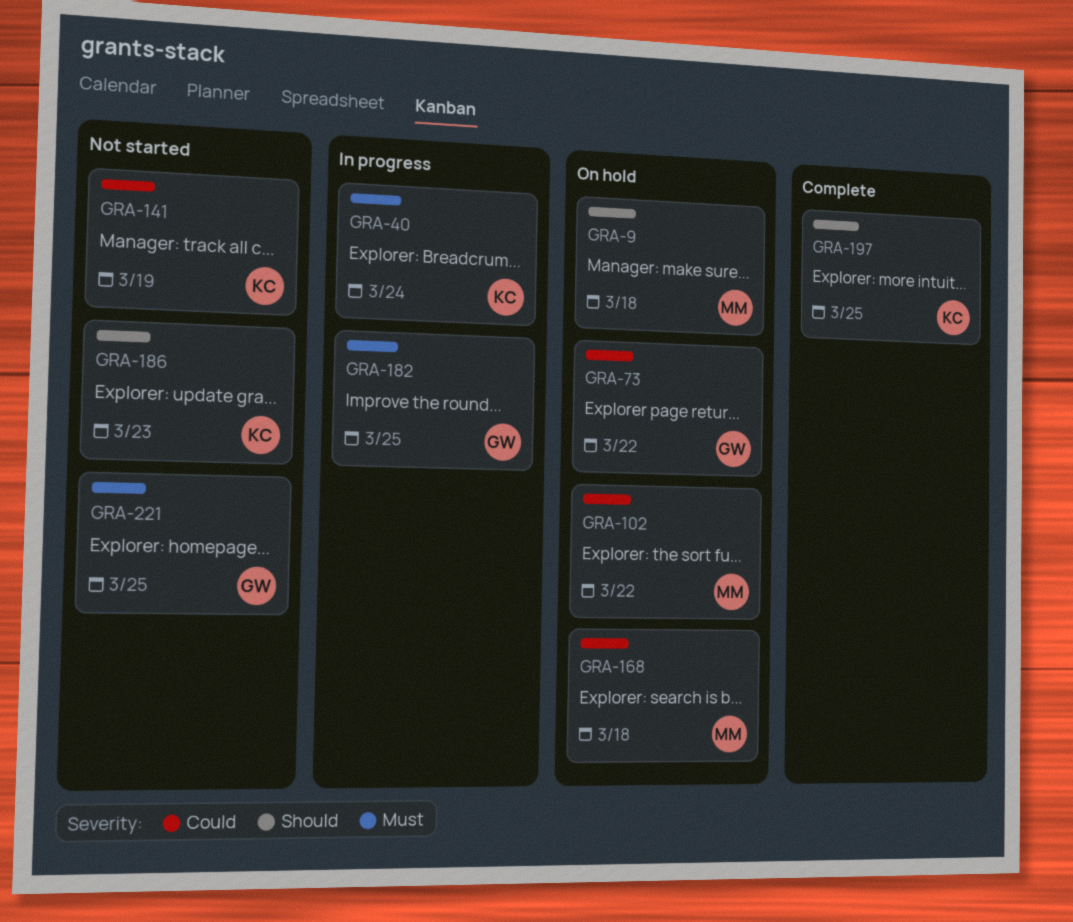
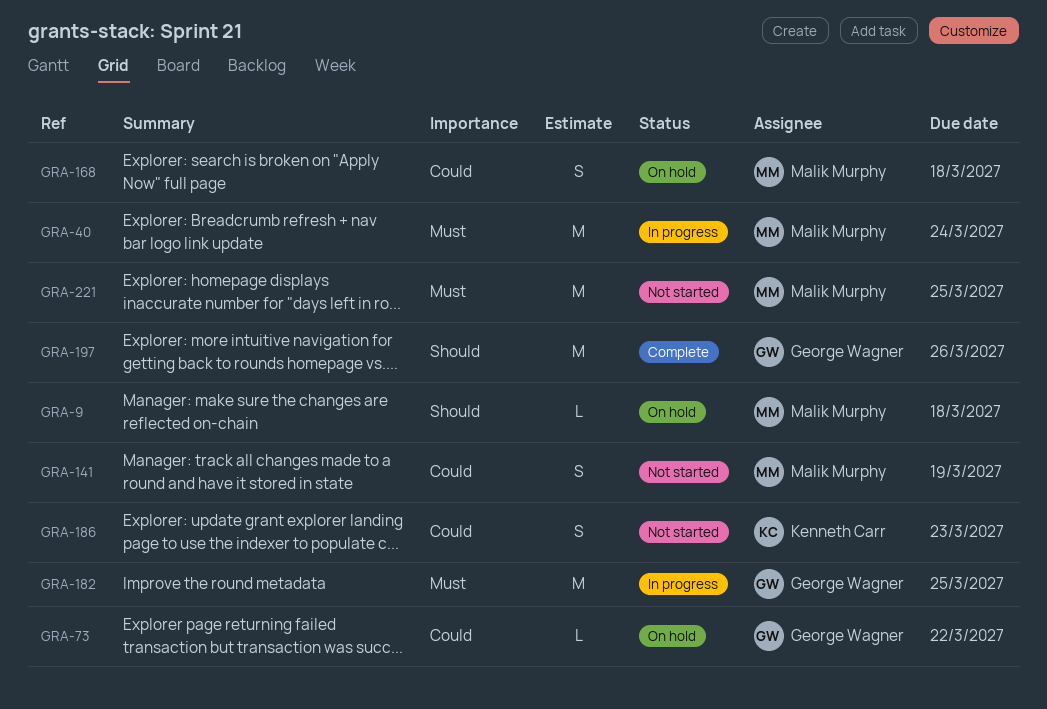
GRA-40, owner: Kenneth Carr -> Malik Murphy
GRA-102: present -> none
GRA-141, owner: Kenneth Carr -> Malik Murphy
GRA-186, priority: Should -> Could
GRA-197, owner: Kenneth Carr -> George Wagner
GRA-197, due: Mar 25 -> Mar 26
GRA-221, owner: George Wagner -> Malik Murphy

